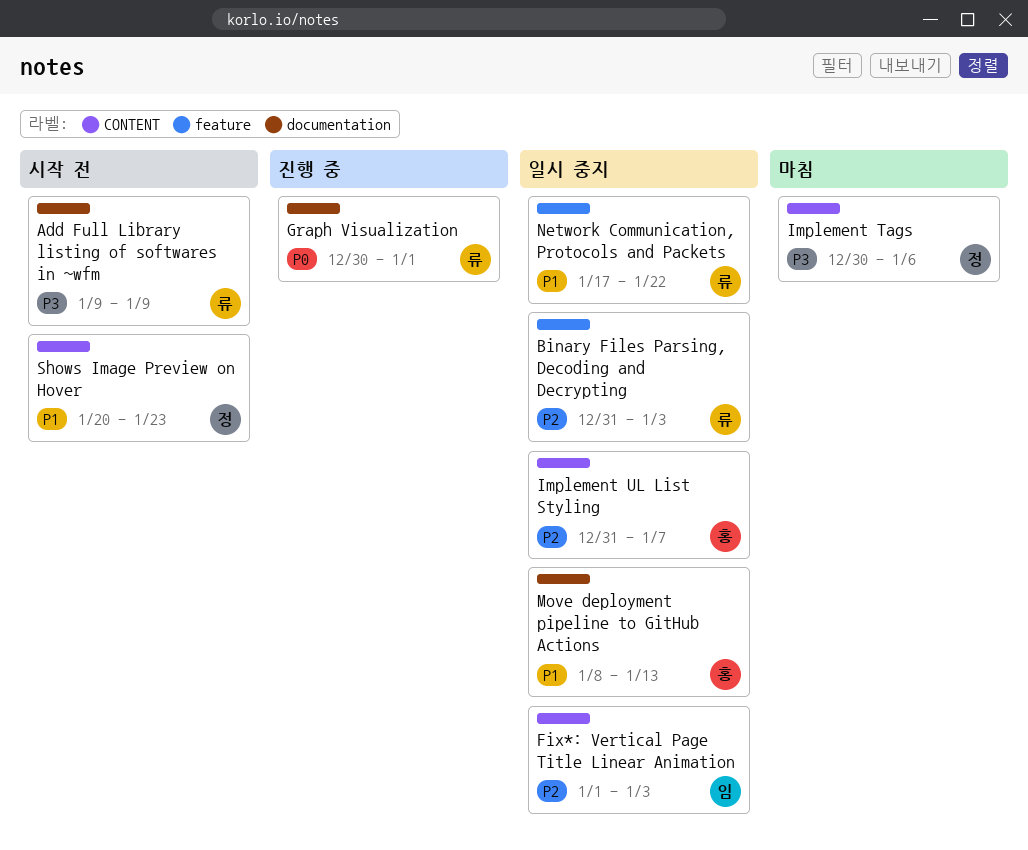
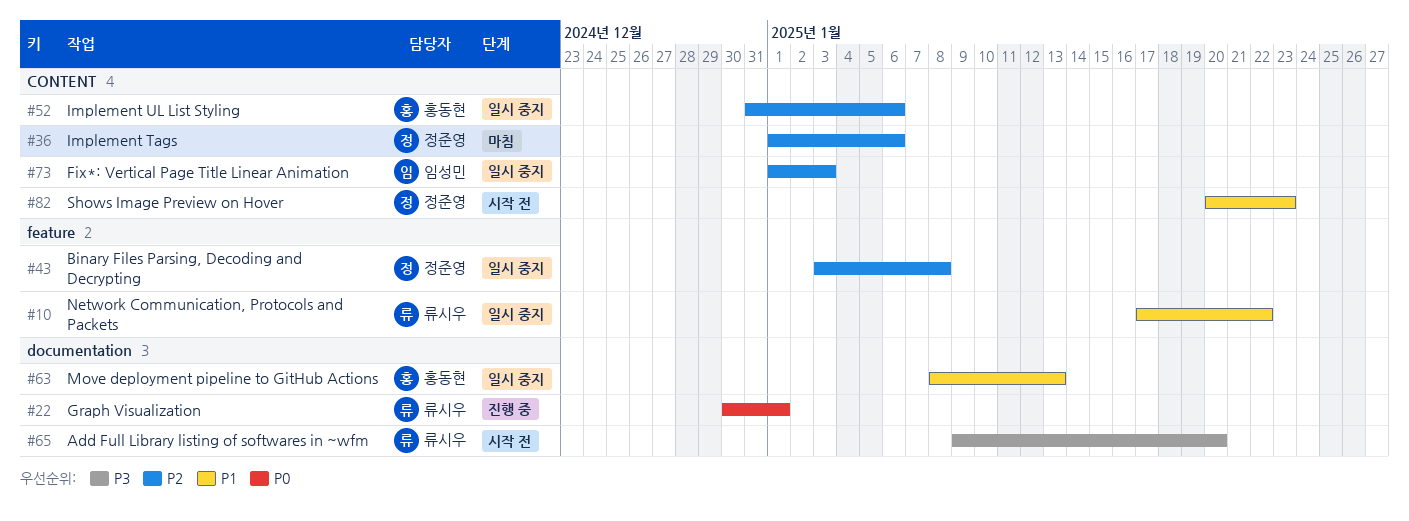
Add Full Library listing of softwares in ~wfm, due: Jan 9 -> Jan 20
Binary Files Parsing, Decoding and Decrypting, owner: 류시우 -> 정준영
Binary Files Parsing, Decoding and Decrypting, start: Dec 31 -> Jan 3
Binary Files Parsing, Decoding and Decrypting, due: Jan 3 -> Jan 8
Implement Tags, priority: P3 -> P2
Implement Tags, start: Dec 30 -> Jan 1
Implement UL List Styling, due: Jan 7 -> Jan 6

